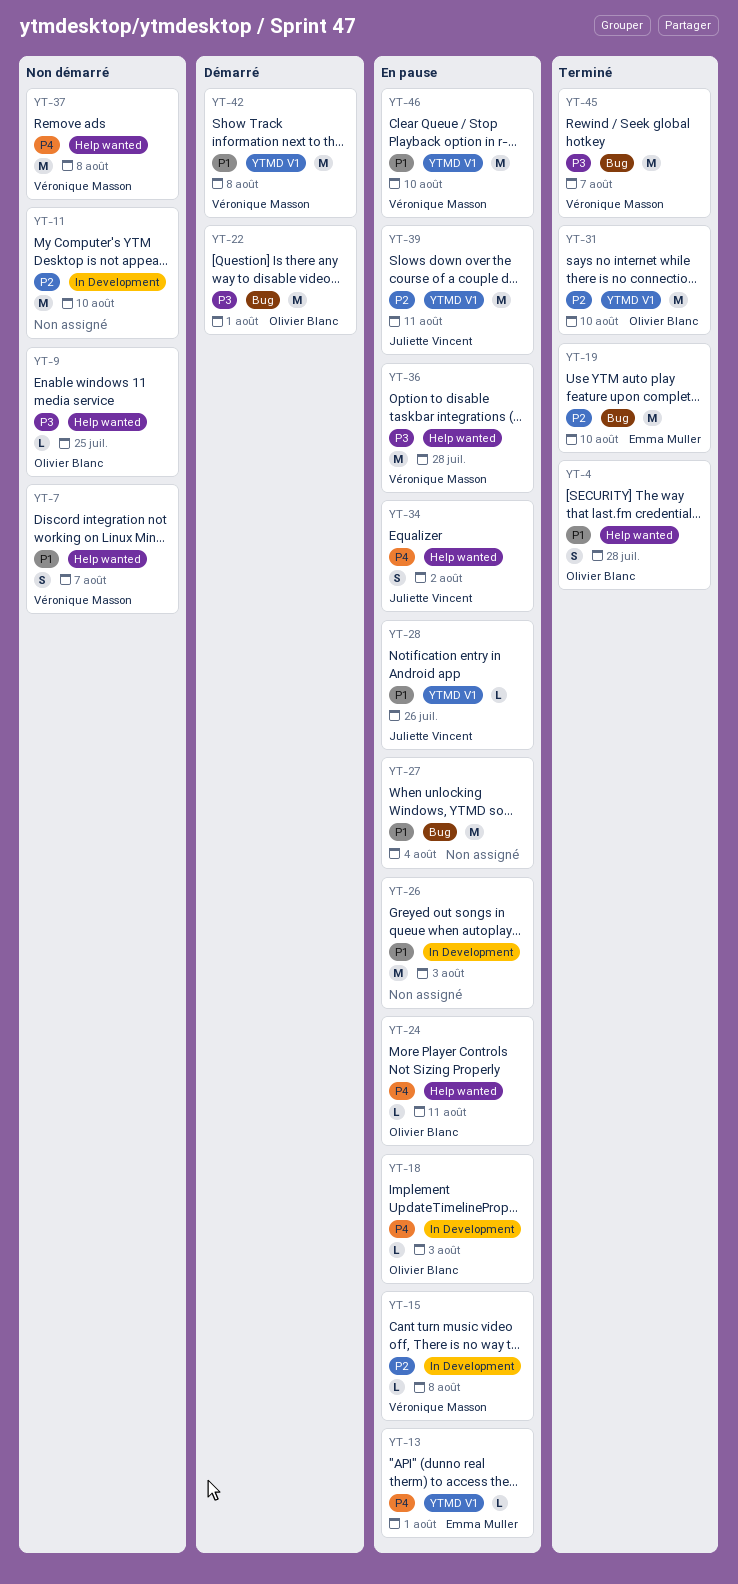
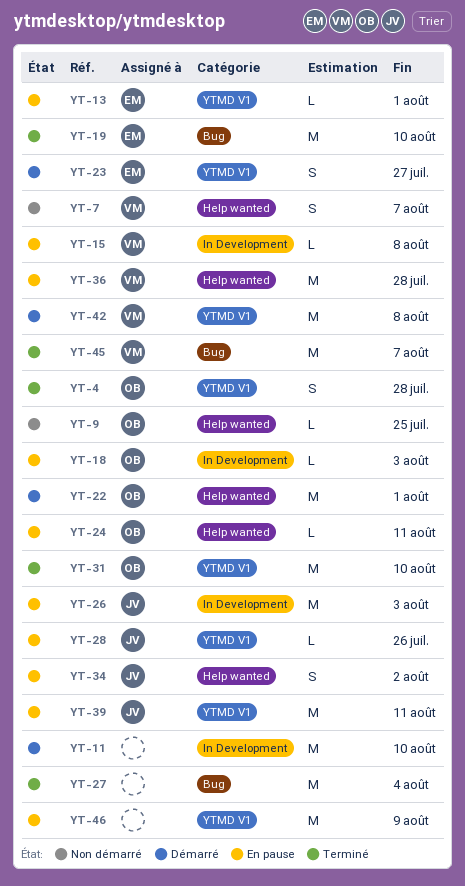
YT-4, label: Help wanted -> YTMD V1
YT-11, status: Non démarré -> Démarré
YT-22, label: Bug -> Help wanted
YT-23: none -> present
YT-26, owner: none -> Juliette Vincent
YT-27, status: En pause -> Terminé
YT-37: present -> none
YT-46, owner: Véronique Masson -> none
YT-46, due: Aug 10 -> Aug 9

